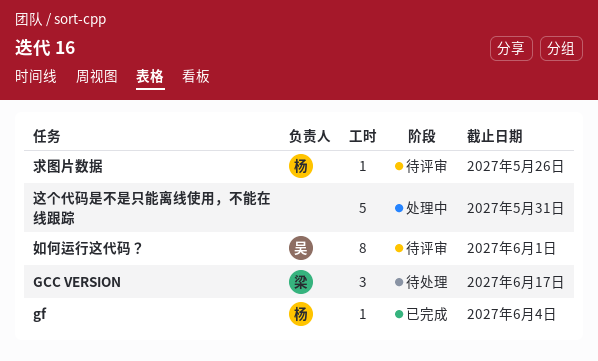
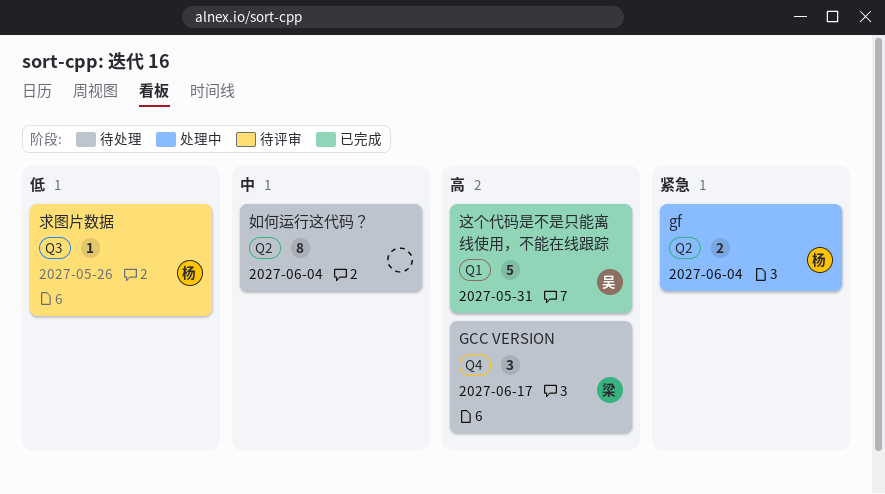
gf, status: 已完成 -> 处理中
gf, estimate: 1 -> 2
如何运行这代码？, status: 待评审 -> 待处理
如何运行这代码？, owner: 吴 -> none
如何运行这代码？, due: Jun 1 -> Jun 4
这个代码是不是只能离线使用，不能在线跟踪, status: 处理中 -> 已完成
这个代码是不是只能离线使用，不能在线跟踪, owner: none -> 吴

